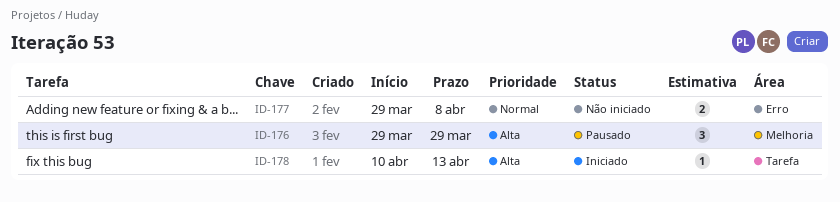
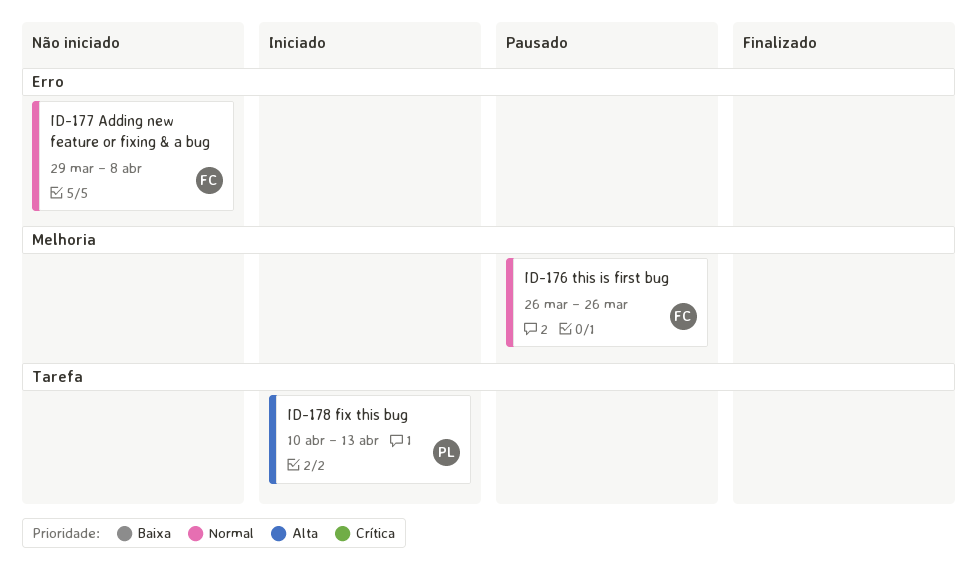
ID-176, priority: Alta -> Normal
ID-176, start: Mar 29 -> Mar 26
ID-176, due: Mar 29 -> Mar 26

